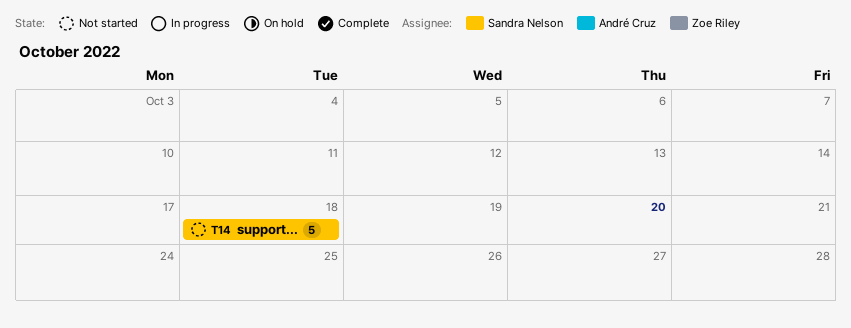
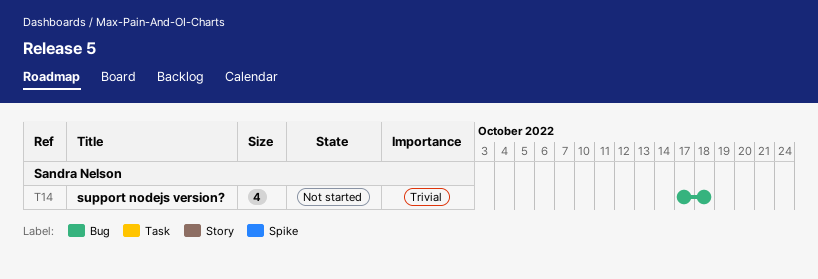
T14, estimate: 5 -> 4
T14, start: Oct 18 -> Oct 17

